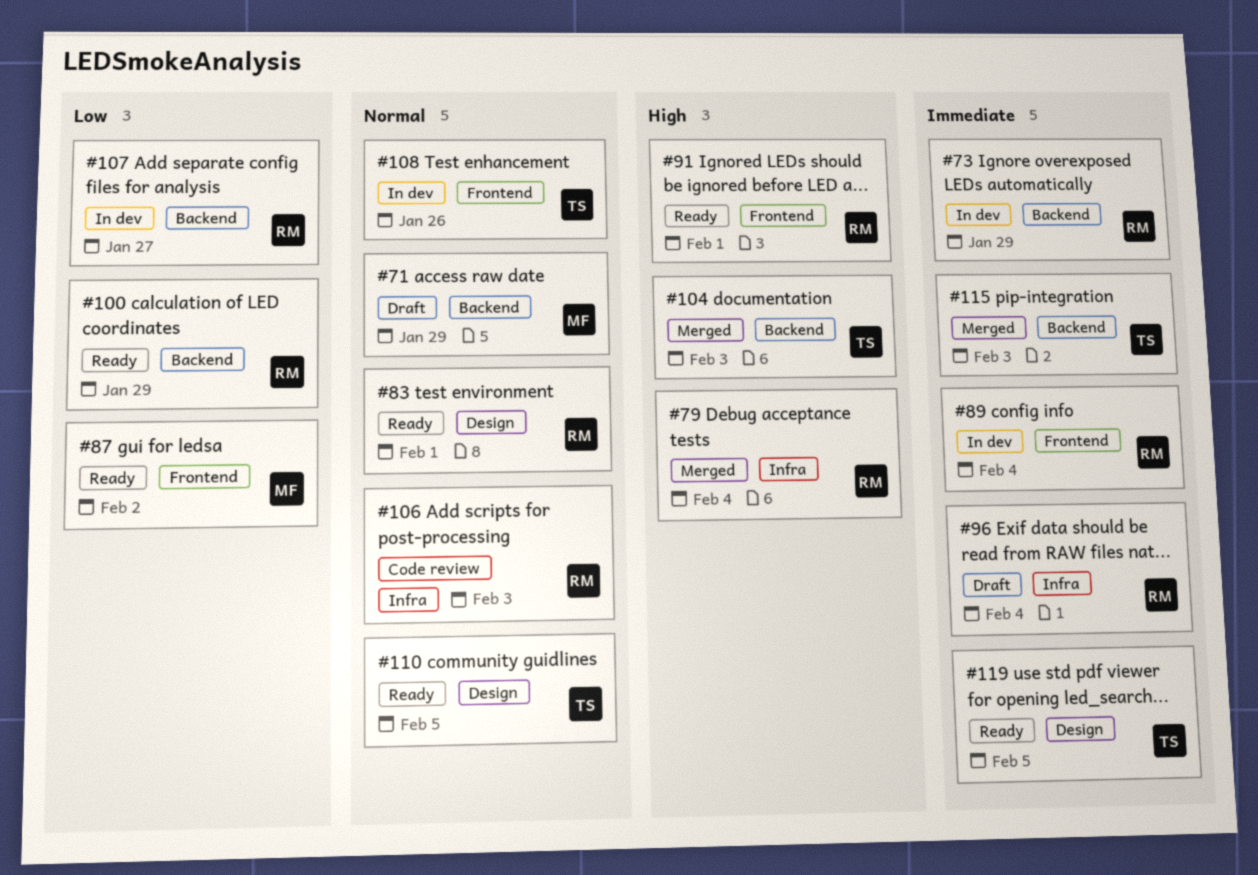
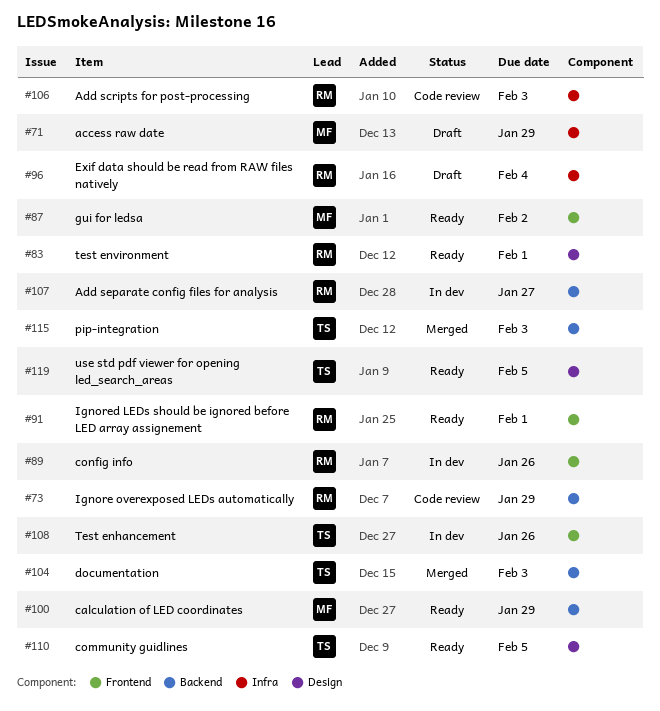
#71, label: Backend -> Infra
#73, status: In dev -> Code review
#79: present -> none
#89, due: Feb 4 -> Jan 26
#100, owner: RM -> MF

